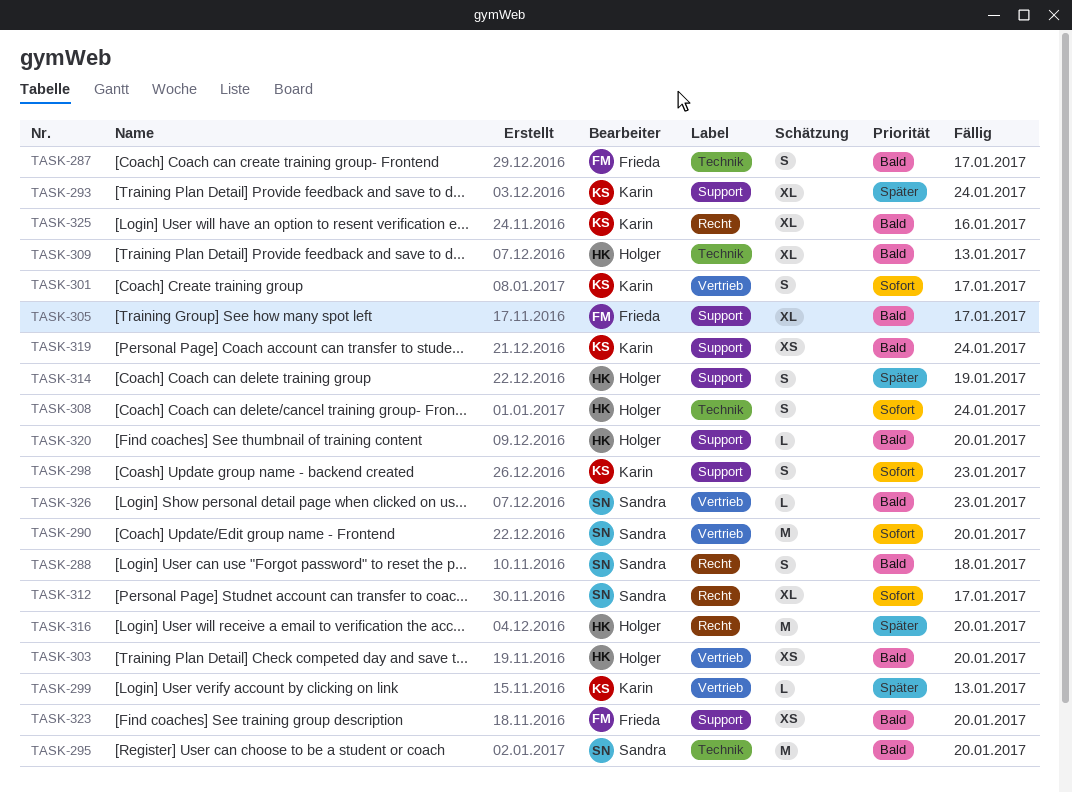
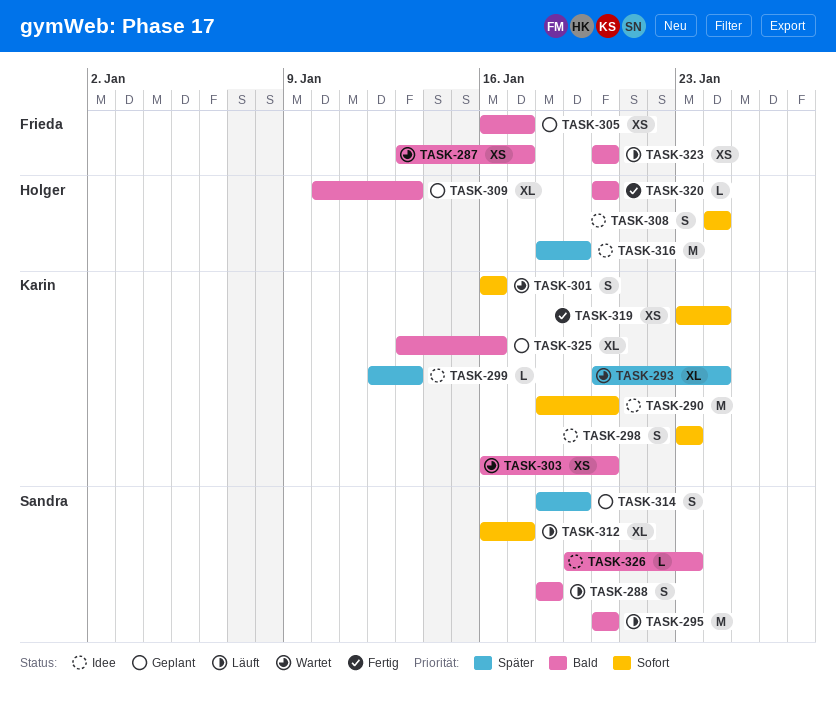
TASK-287, estimate: S -> XS
TASK-290, owner: Sandra -> Karin
TASK-301, due: Jan 17 -> Jan 16
TASK-303, owner: Holger -> Karin
TASK-305, estimate: XL -> XS
TASK-314, owner: Holger -> Sandra
TASK-316, due: Jan 20 -> Jan 19
TASK-319, priority: Bald -> Sofort

